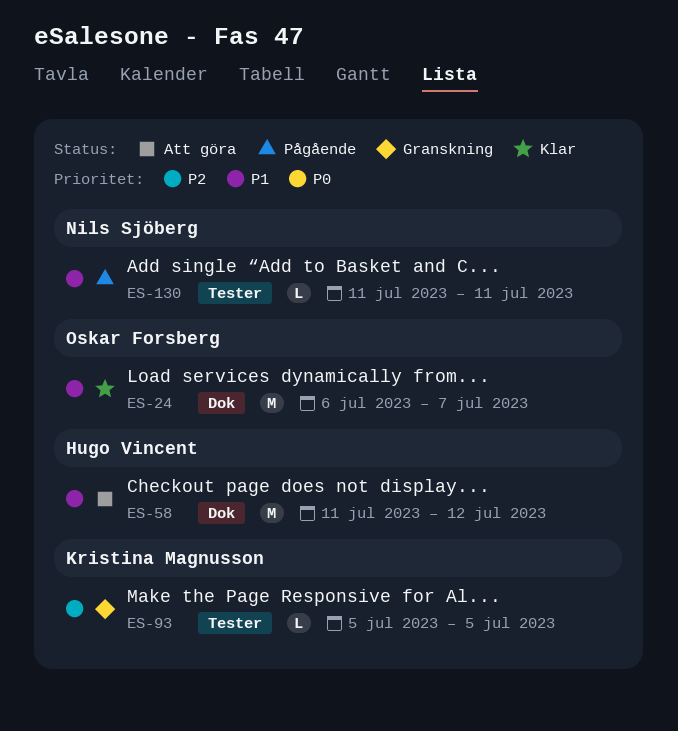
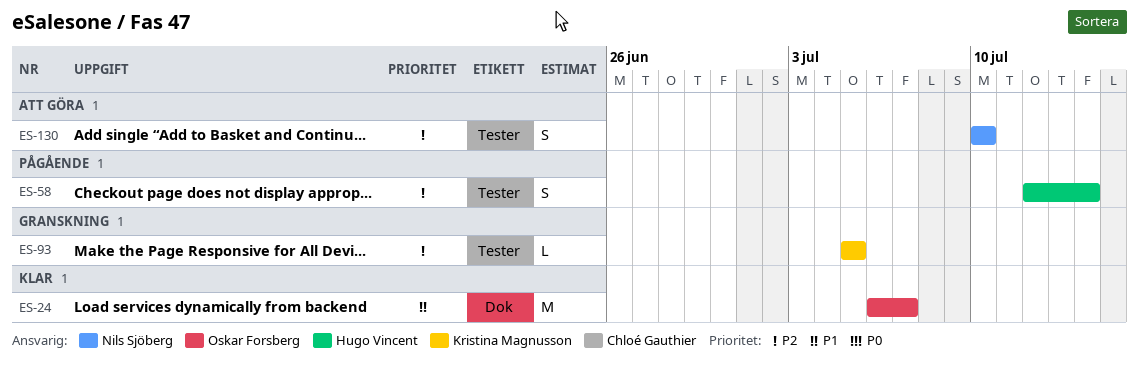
ES-58, status: Att göra -> Pågående
ES-58, priority: P1 -> P2
ES-58, label: Dok -> Tester
ES-58, estimate: M -> S
ES-58, start: Jul 11 -> Jul 12
ES-58, due: Jul 12 -> Jul 14
ES-130, status: Pågående -> Att göra
ES-130, priority: P1 -> P2
ES-130, estimate: L -> S
ES-130, start: Jul 11 -> Jul 10
ES-130, due: Jul 11 -> Jul 10

